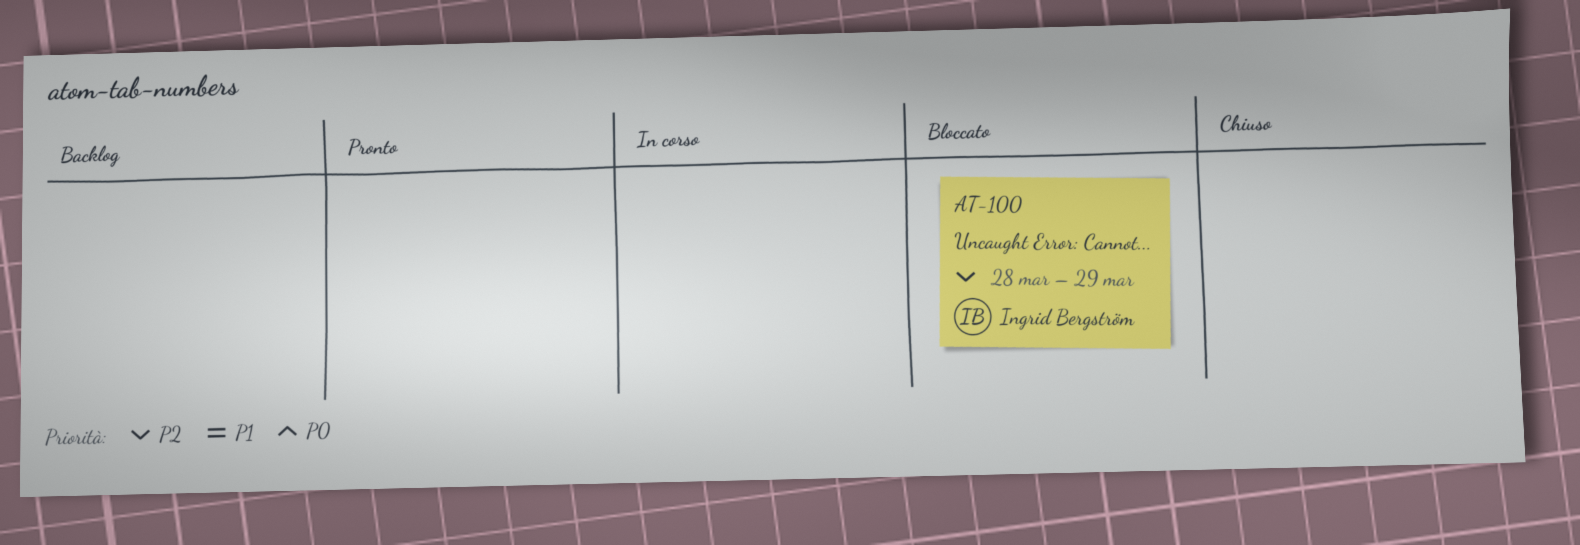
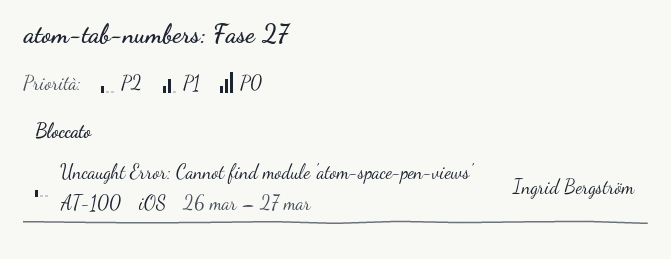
AT-100, start: Mar 28 -> Mar 26
AT-100, due: Mar 29 -> Mar 27

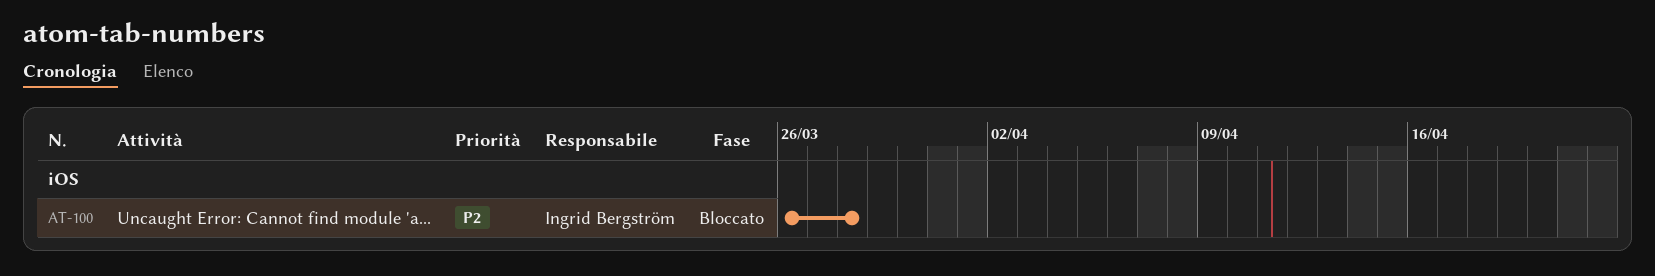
AT-100, due: Mar 27 -> Mar 28

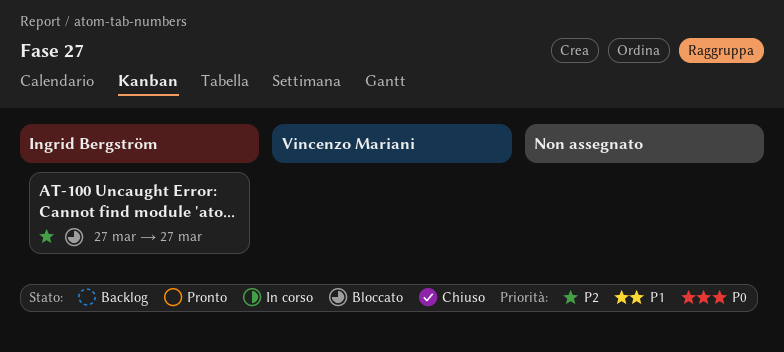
AT-100, start: Mar 26 -> Mar 27
AT-100, due: Mar 28 -> Mar 27

